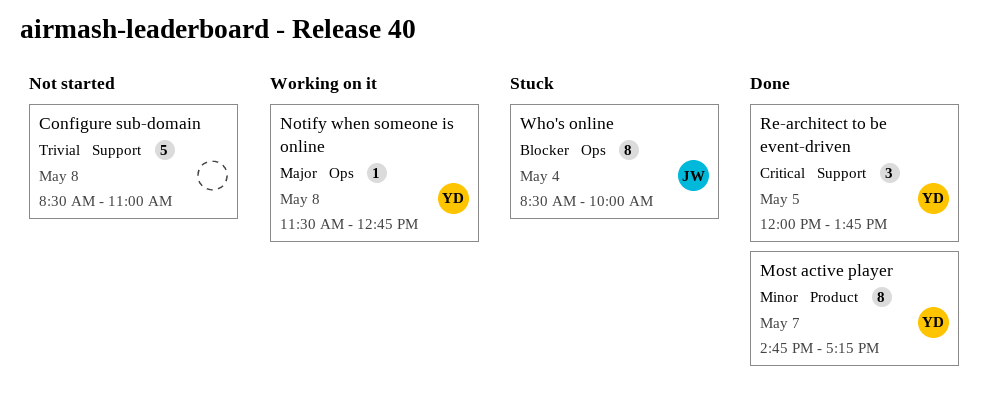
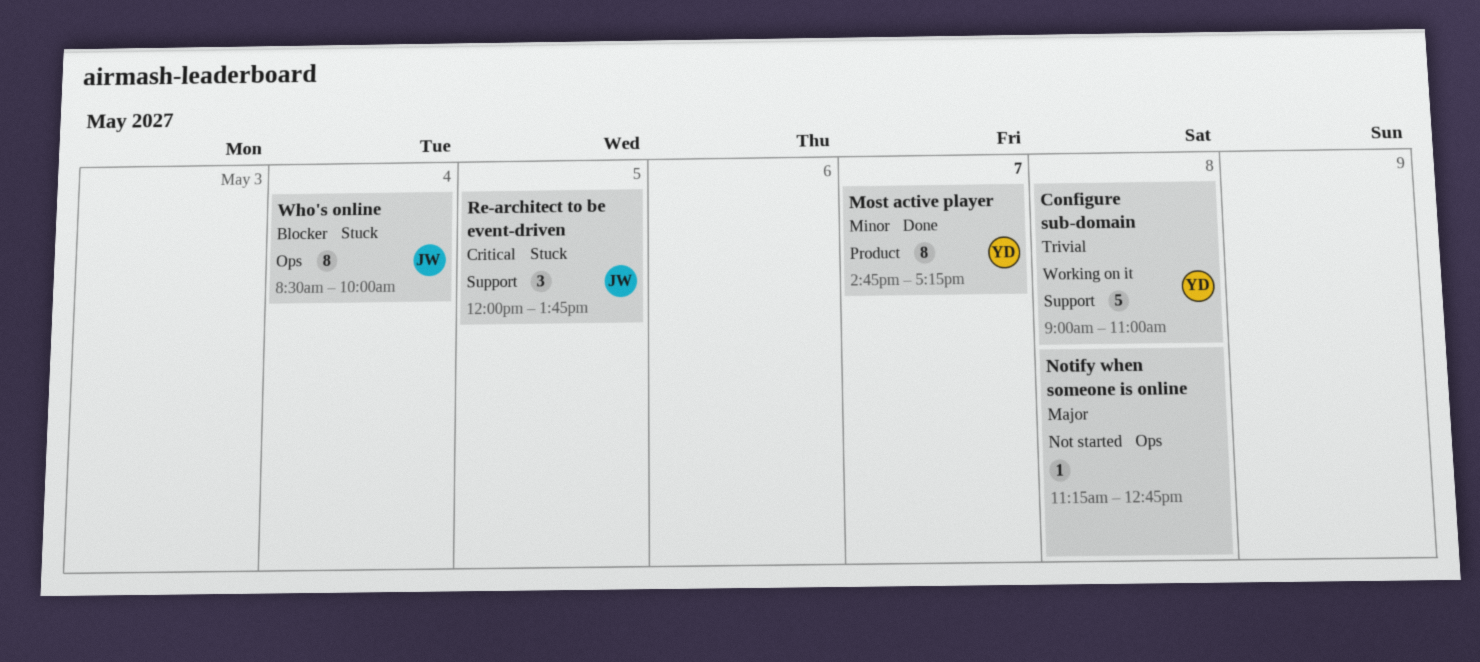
Configure sub-domain, status: Not started -> Working on it
Configure sub-domain, owner: none -> YD
Configure sub-domain, begins: 08:30 -> 09:00
Notify when someone is online, status: Working on it -> Not started
Notify when someone is online, owner: YD -> none
Notify when someone is online, begins: 11:30 -> 11:15
Re-architect to be event-driven, status: Done -> Stuck
Re-architect to be event-driven, owner: YD -> JW

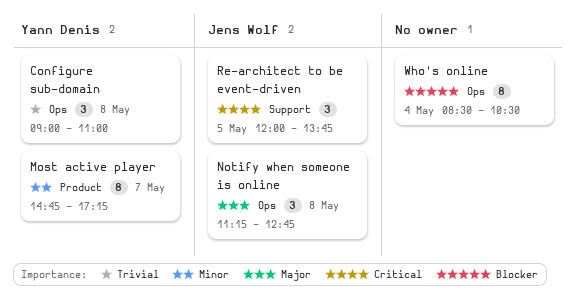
Configure sub-domain, label: Support -> Ops
Configure sub-domain, estimate: 5 -> 3
Notify when someone is online, owner: none -> Jens Wolf
Notify when someone is online, estimate: 1 -> 3
Who's online, owner: Jens Wolf -> none
Who's online, ends: 10:00 -> 10:30

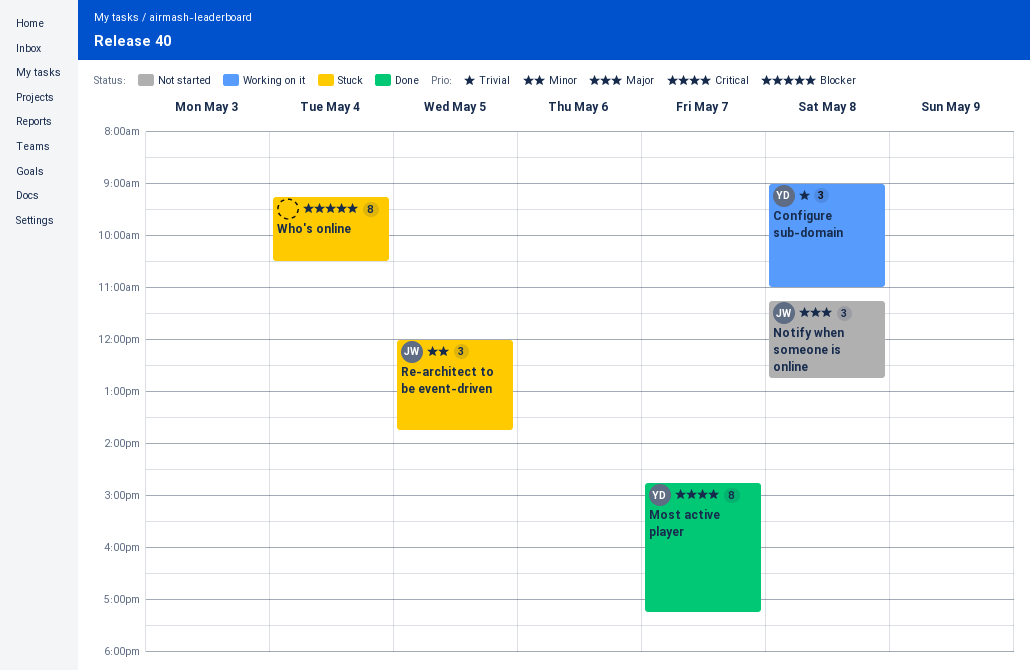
Most active player, priority: Minor -> Critical
Re-architect to be event-driven, priority: Critical -> Minor
Who's online, begins: 08:30 -> 09:15

